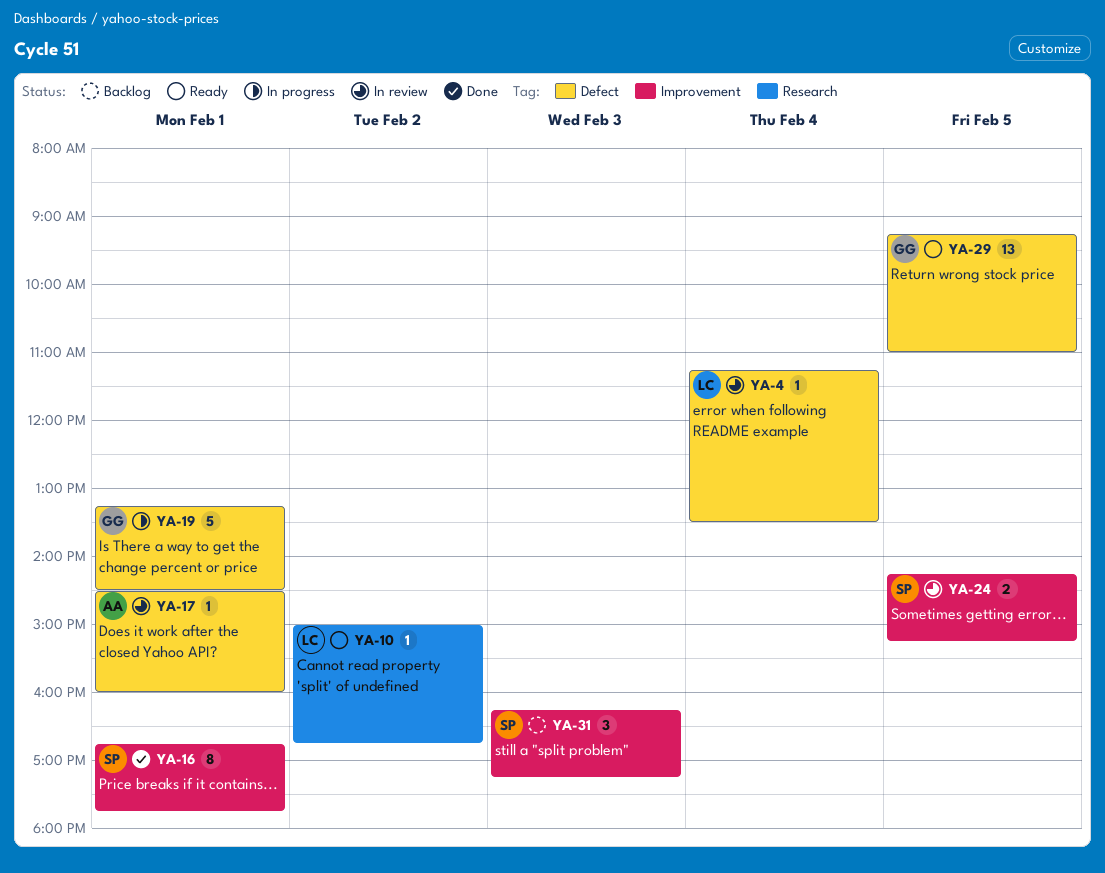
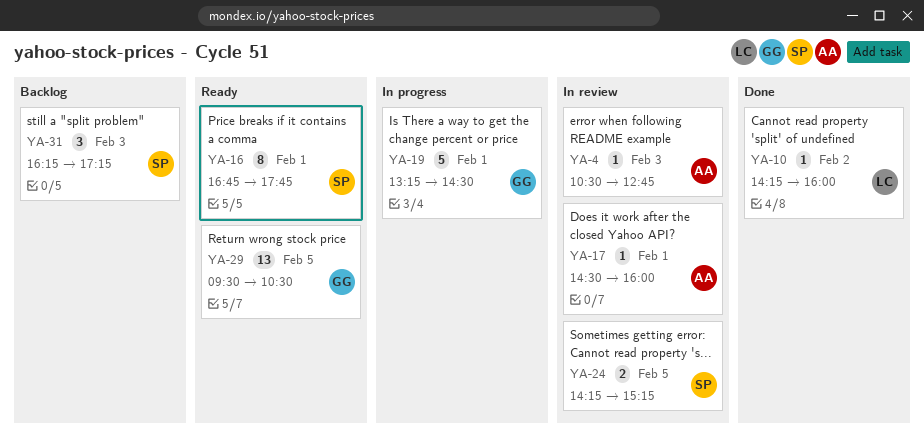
YA-4, owner: LC -> AA
YA-4, day: Feb 4 -> Feb 3
YA-4, begins: 11:15 -> 10:30
YA-4, ends: 13:30 -> 12:45
YA-10, status: Ready -> Done
YA-10, begins: 15:00 -> 14:15
YA-10, ends: 16:45 -> 16:00
YA-16, status: Done -> Ready
YA-29, begins: 09:15 -> 09:30
YA-29, ends: 11:00 -> 10:30

